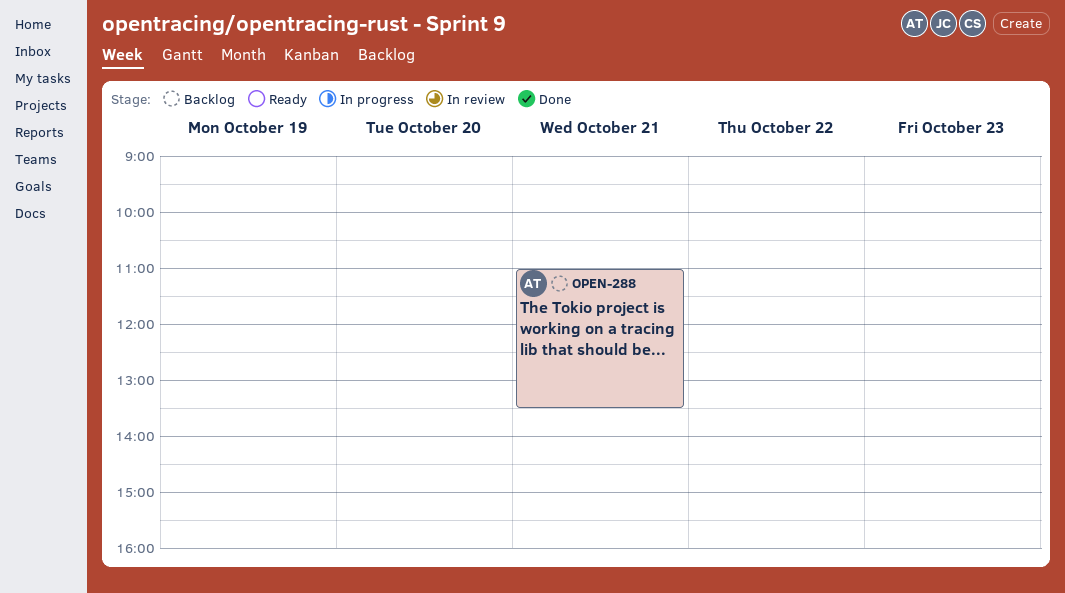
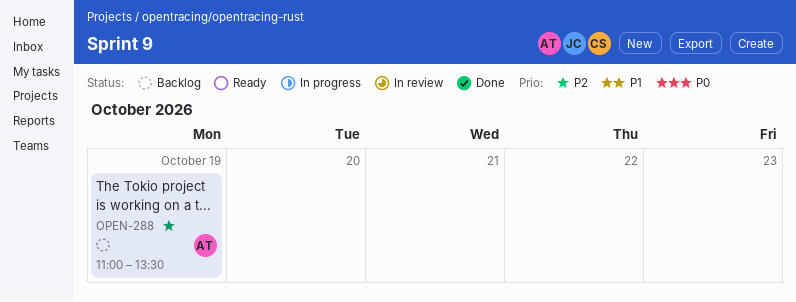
OPEN-288, day: Oct 21 -> Oct 19

